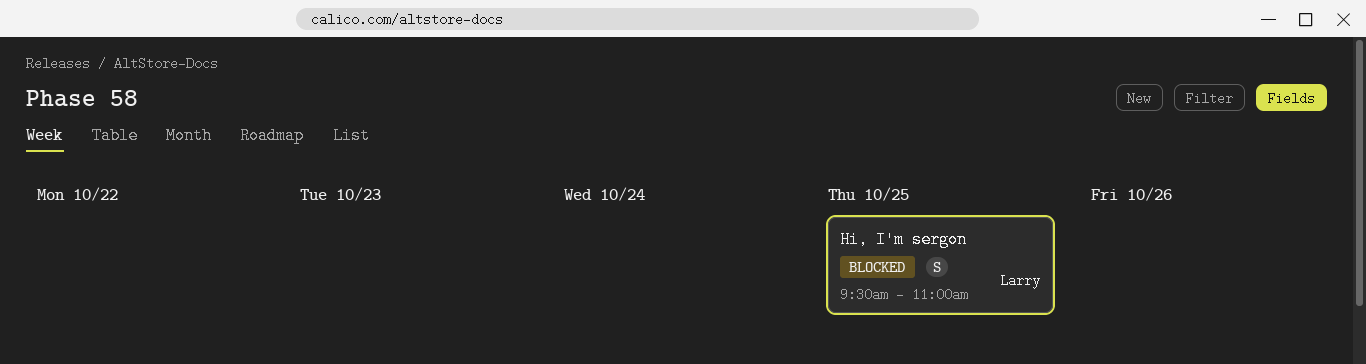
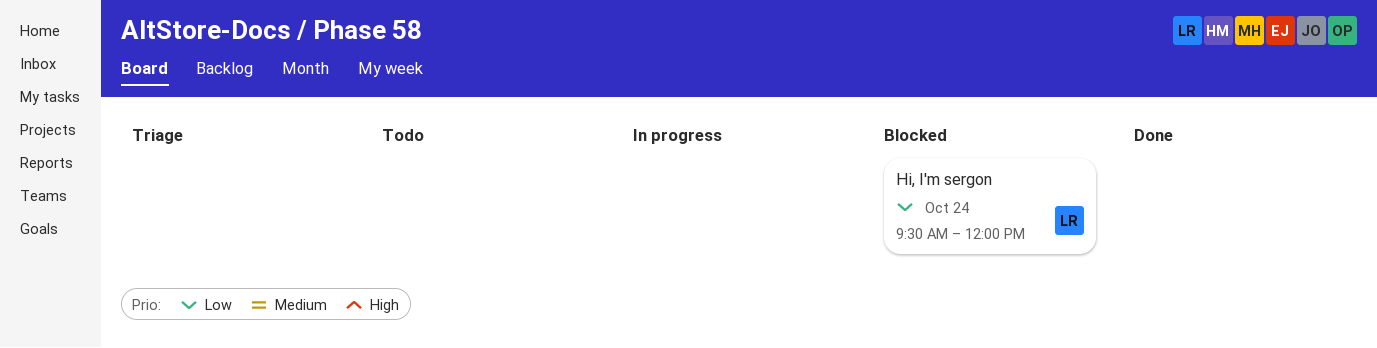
Hi, I'm sergon, day: Oct 25 -> Oct 24
Hi, I'm sergon, ends: 11:00 -> 12:00

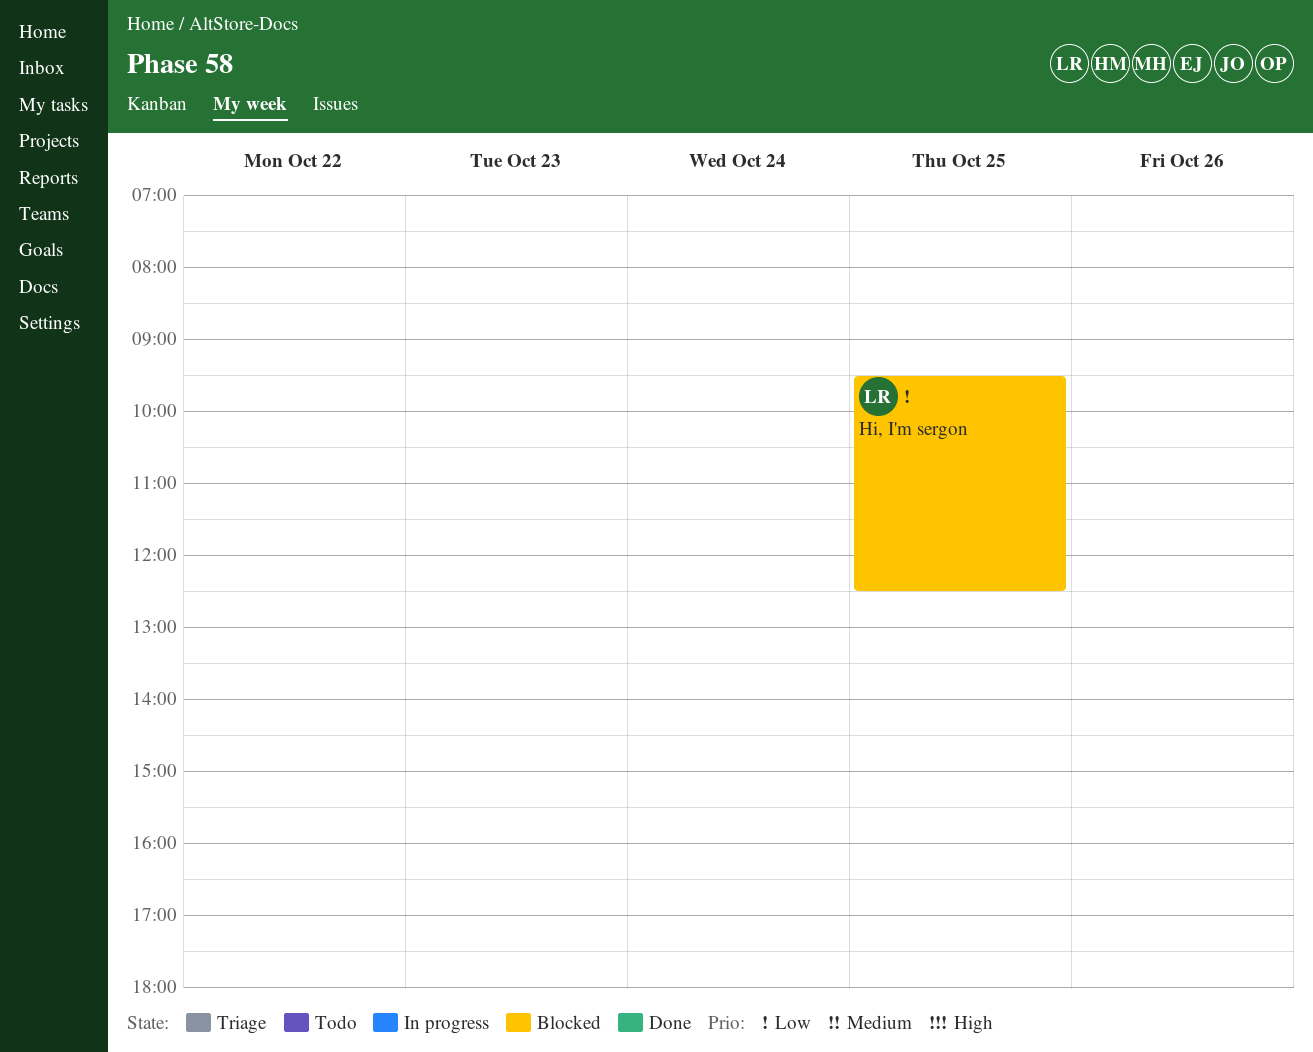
Hi, I'm sergon, day: Oct 24 -> Oct 25
Hi, I'm sergon, ends: 12:00 -> 12:30

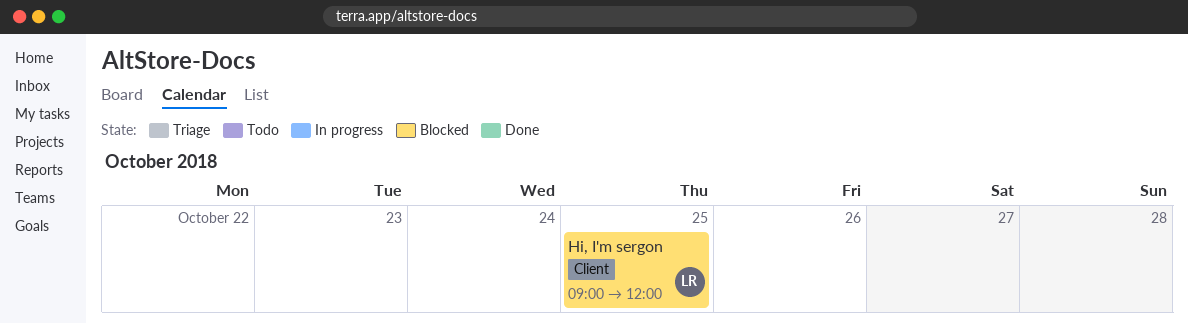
Hi, I'm sergon, begins: 09:30 -> 09:00
Hi, I'm sergon, ends: 12:30 -> 12:00

